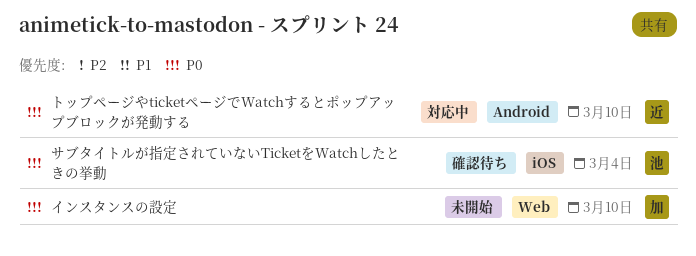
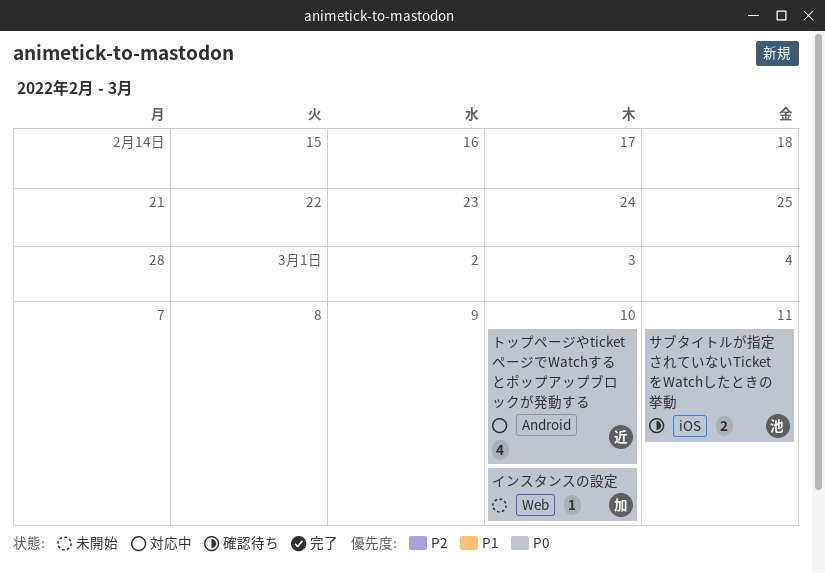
サブタイトルが指定されていないTicketをWatchしたときの挙動, due: Mar 4 -> Mar 11

